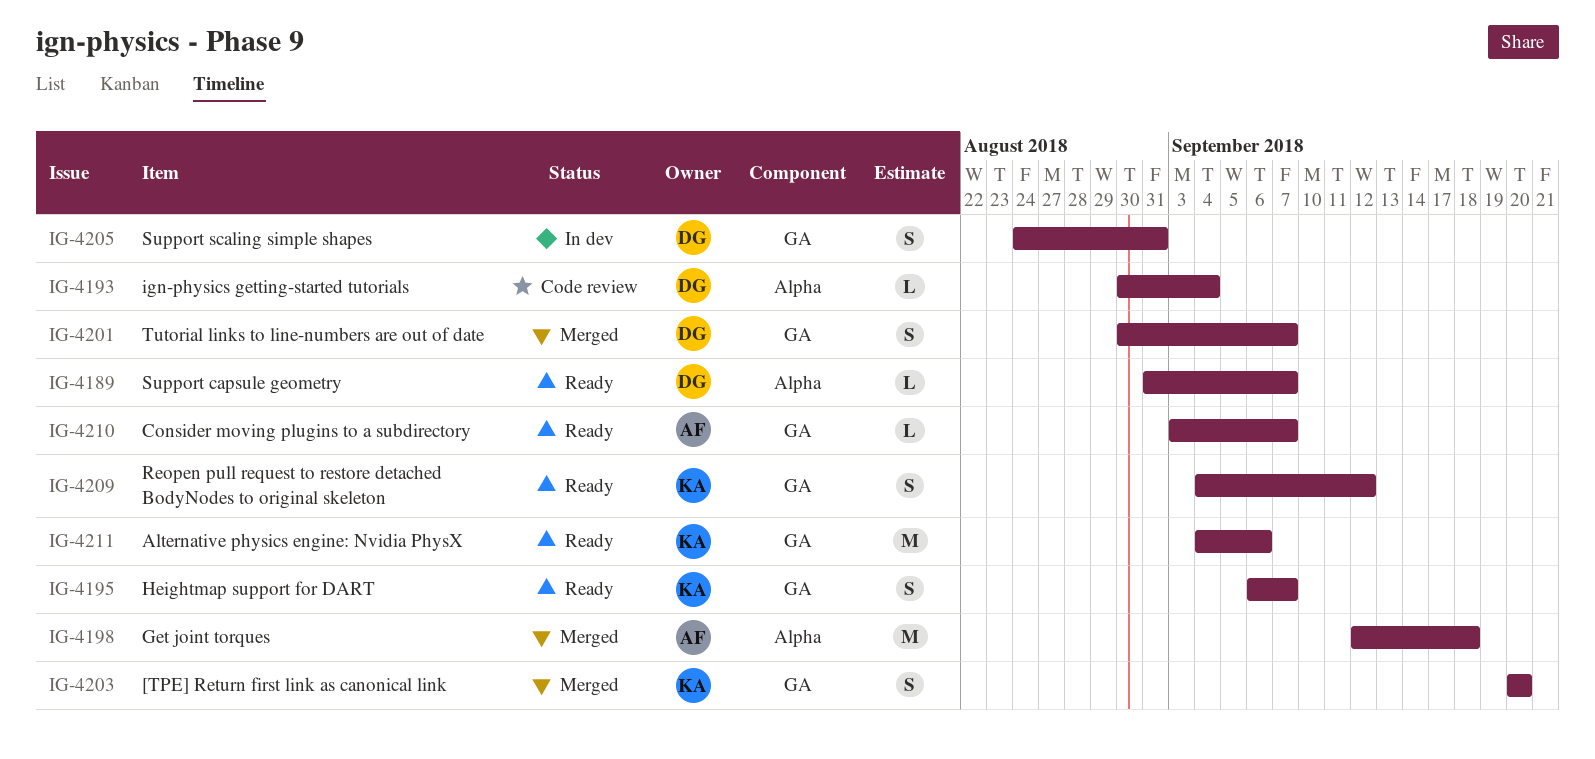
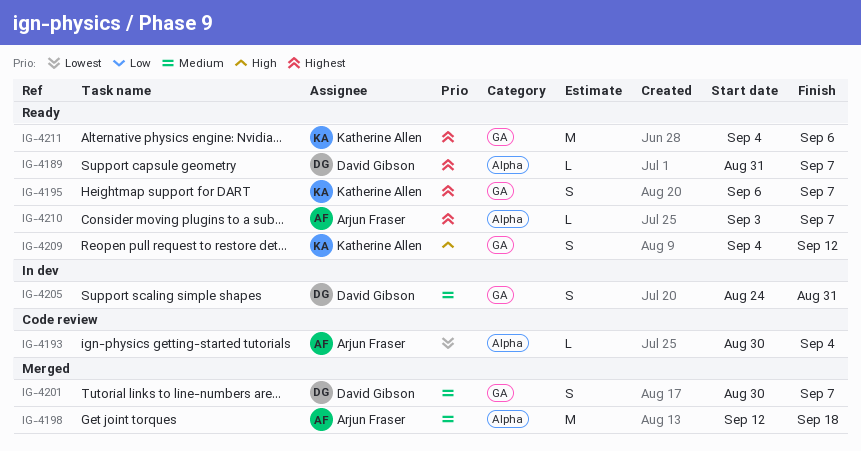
IG-4193, owner: David Gibson -> Arjun Fraser
IG-4203: present -> none
IG-4210, label: GA -> Alpha

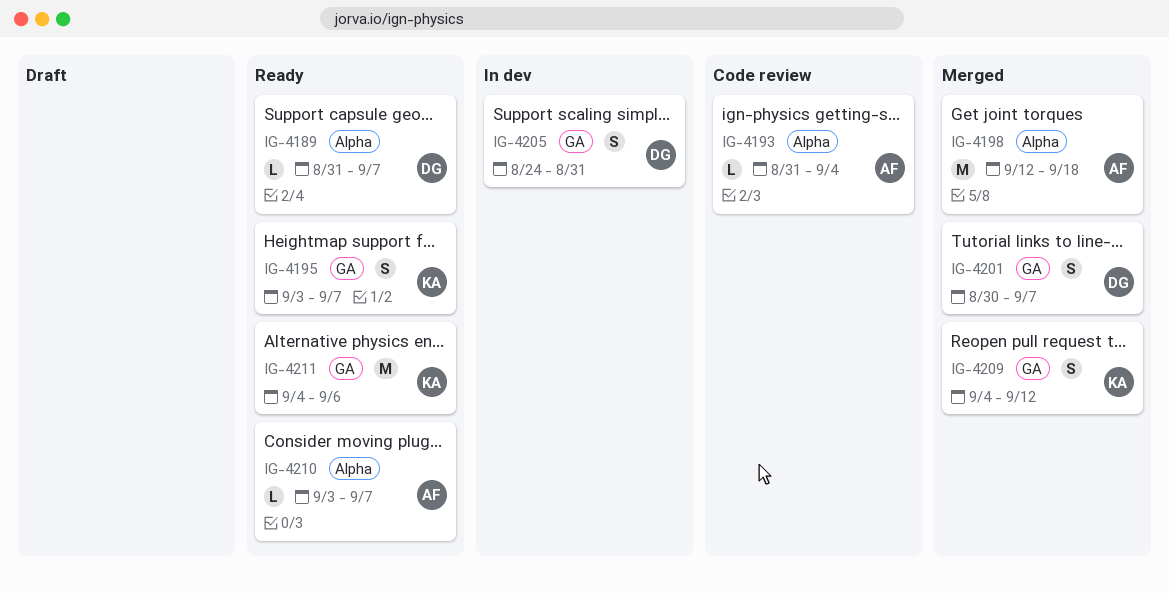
IG-4193, start: Aug 30 -> Aug 31
IG-4195, start: Sep 6 -> Sep 3
IG-4209, status: Ready -> Merged

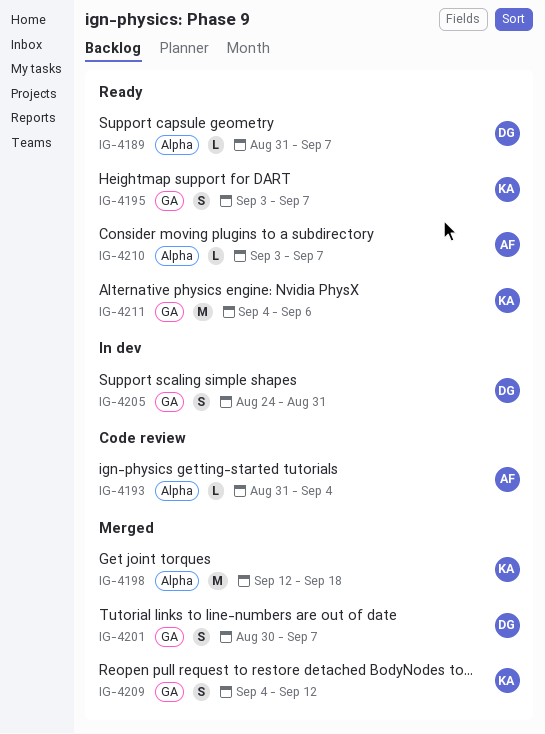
IG-4198, owner: AF -> KA

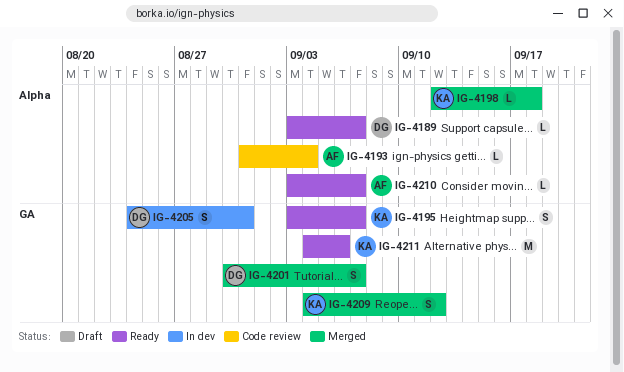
IG-4189, start: Aug 31 -> Sep 3
IG-4198, estimate: M -> L

